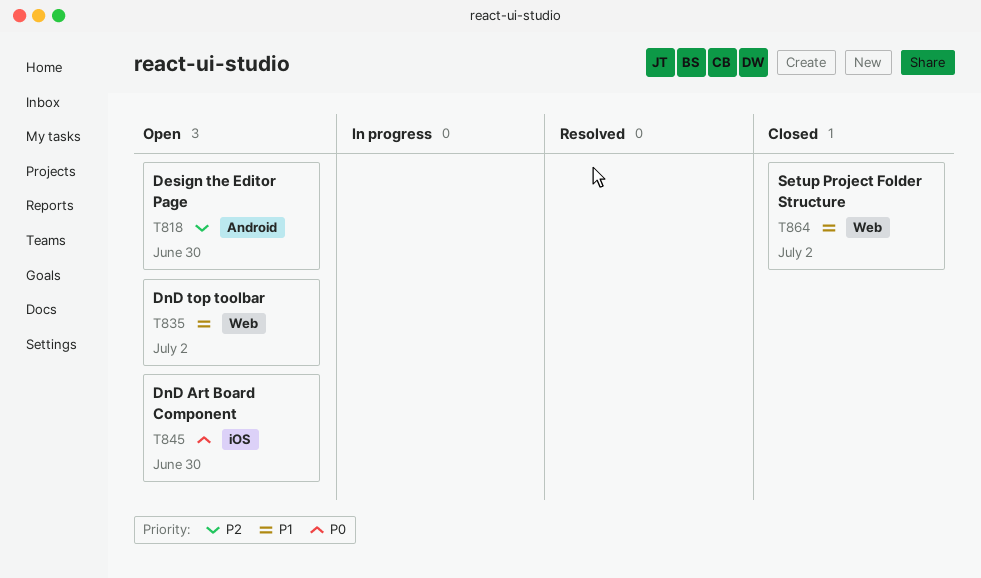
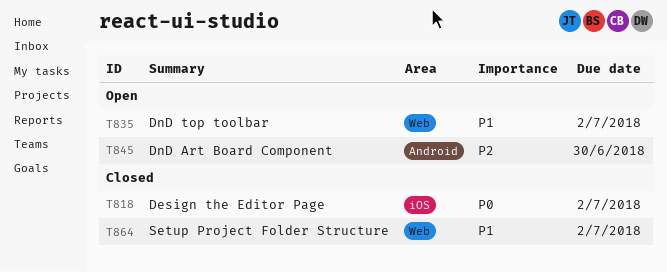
T818, status: Open -> Closed
T818, priority: P2 -> P0
T818, label: Android -> iOS
T818, due: Jun 30 -> Jul 2
T845, priority: P0 -> P2
T845, label: iOS -> Android

